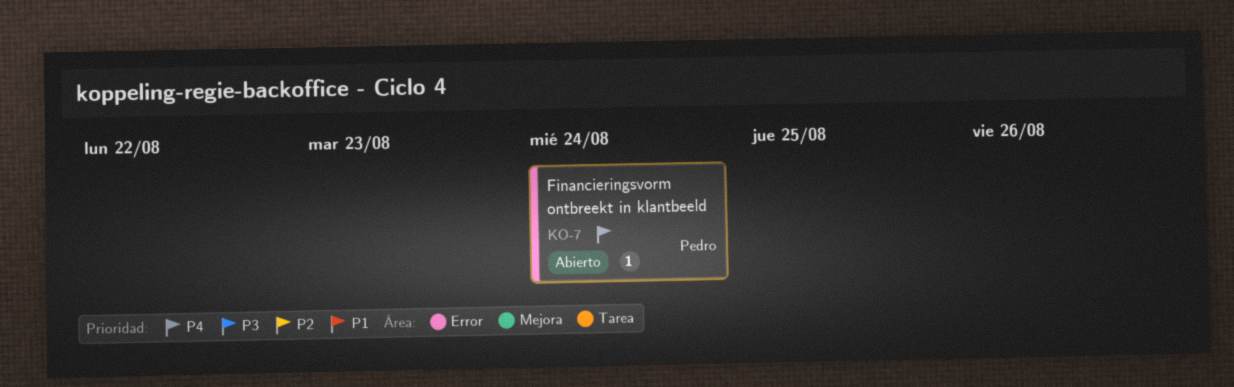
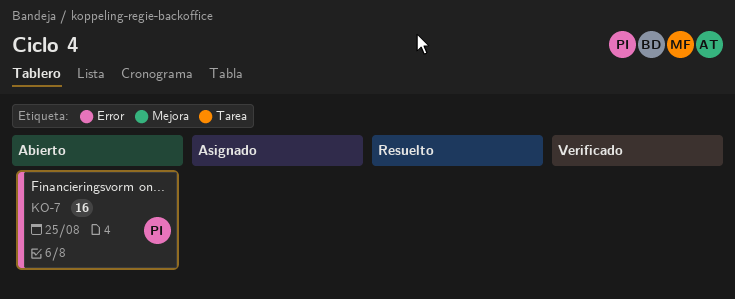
KO-7, estimate: 1 -> 16
KO-7, due: Aug 24 -> Aug 25

